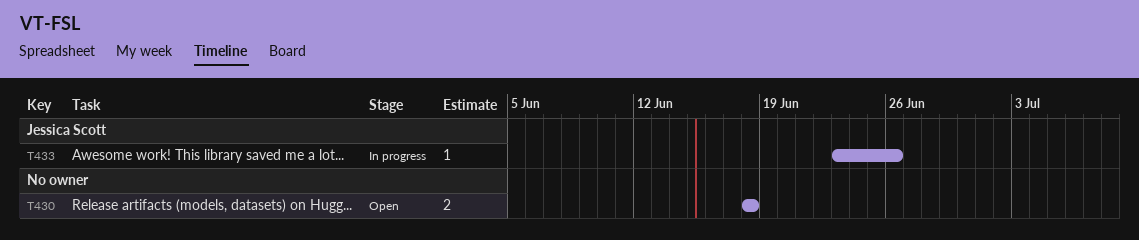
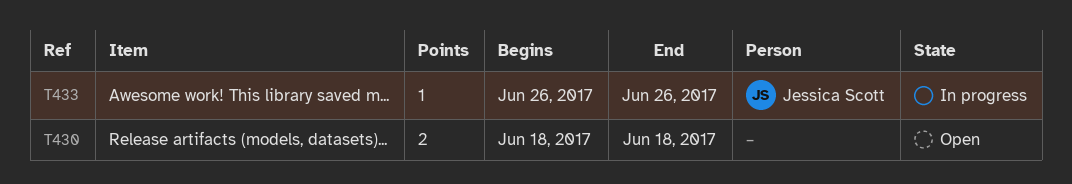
T433, start: Jun 23 -> Jun 26

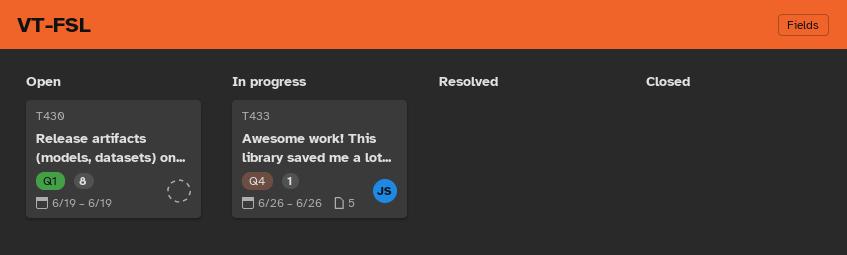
T430, estimate: 2 -> 8
T430, start: Jun 18 -> Jun 19
T430, due: Jun 18 -> Jun 19

